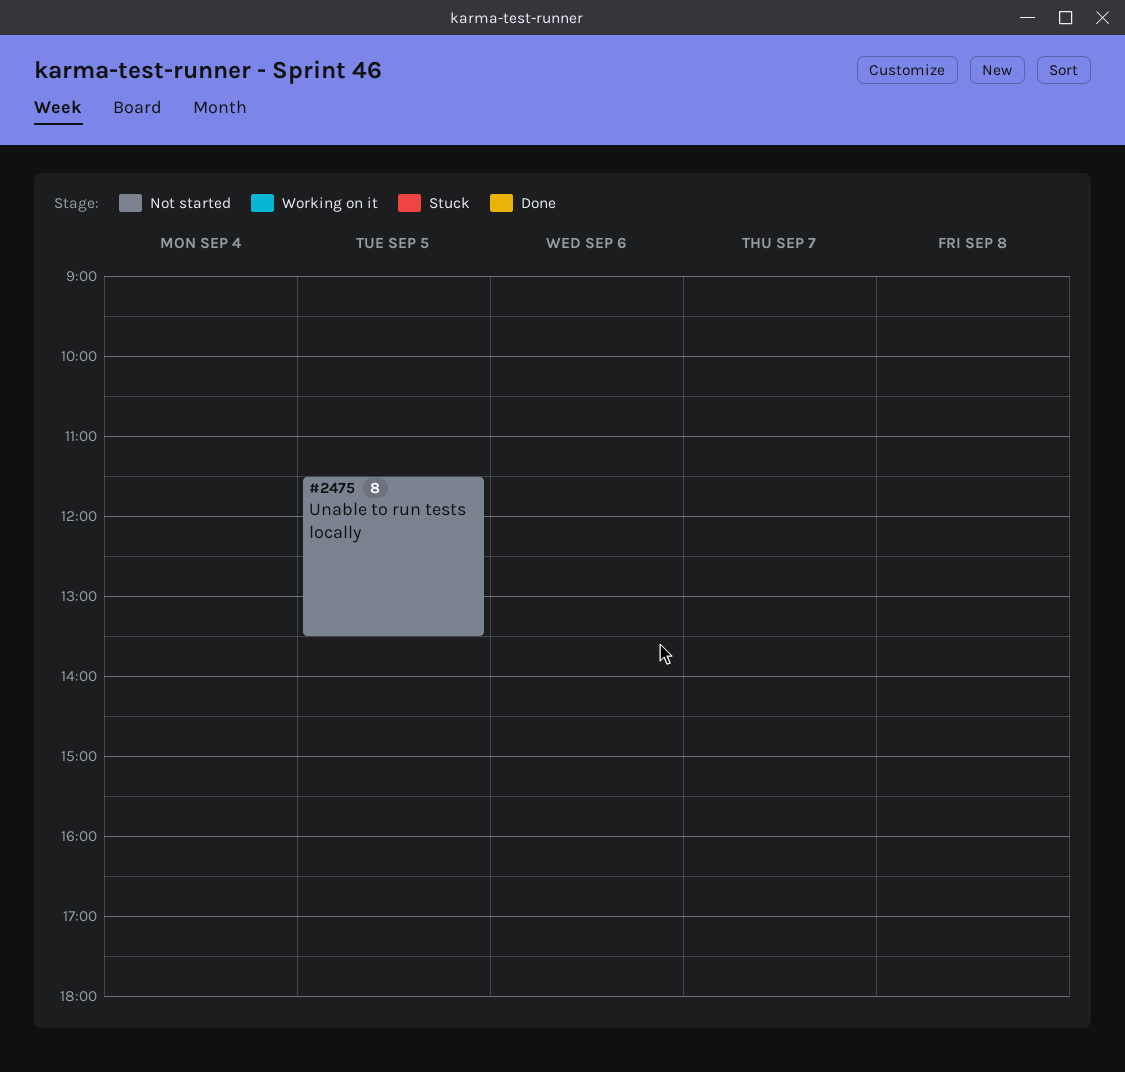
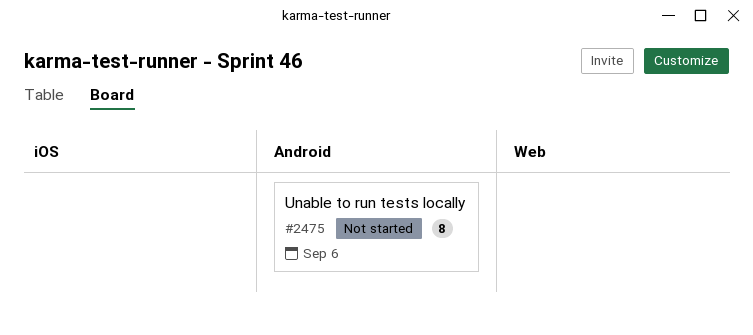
#2475, day: Sep 5 -> Sep 6

